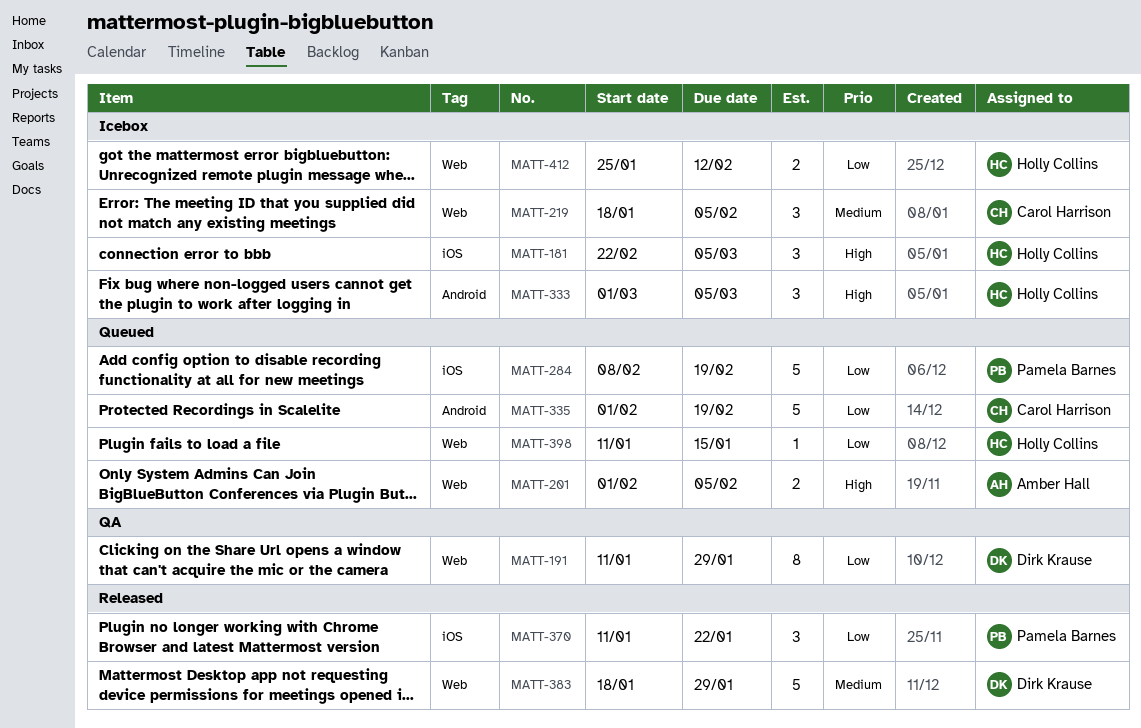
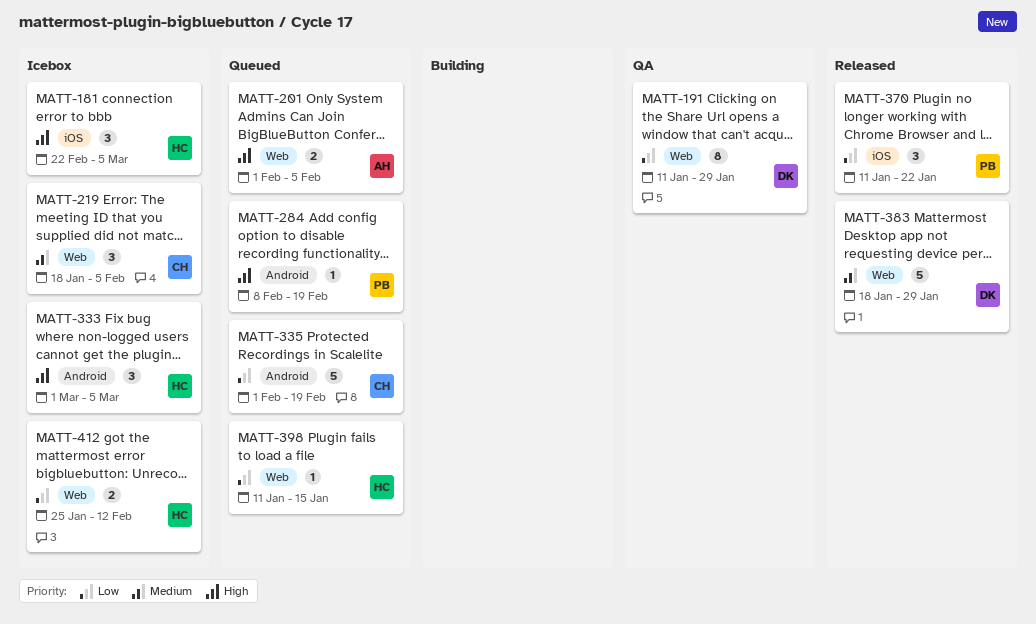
MATT-284, priority: Low -> High
MATT-284, label: iOS -> Android
MATT-284, estimate: 5 -> 1

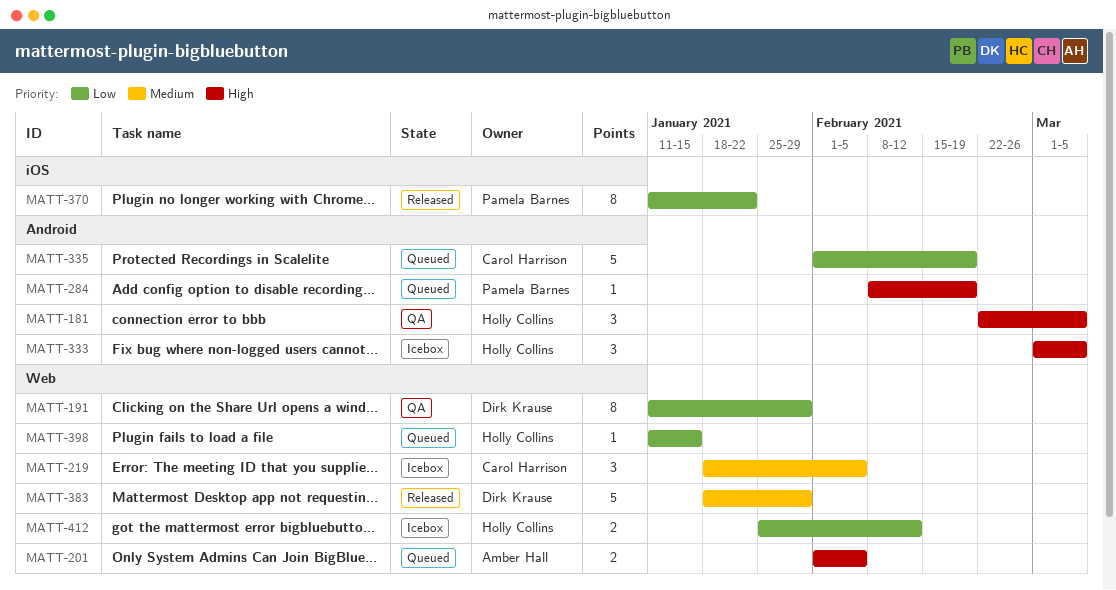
MATT-181, status: Icebox -> QA
MATT-181, label: iOS -> Android
MATT-370, estimate: 3 -> 8

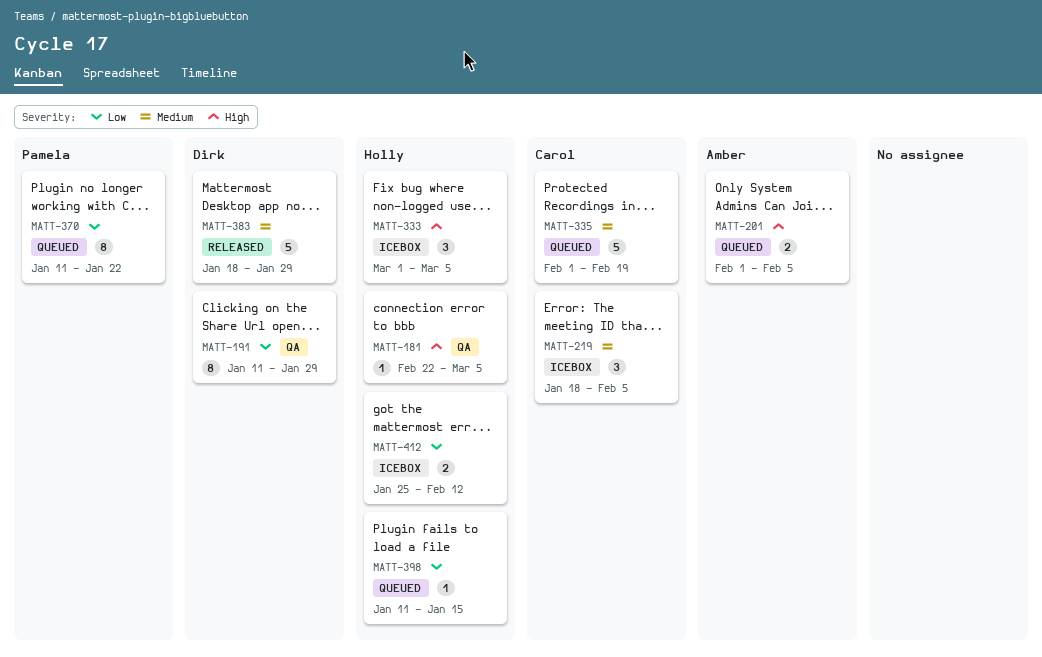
MATT-181, estimate: 3 -> 1
MATT-284: present -> none
MATT-335, priority: Low -> Medium
MATT-370, status: Released -> Queued

